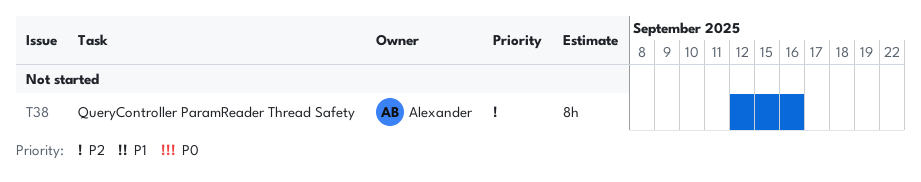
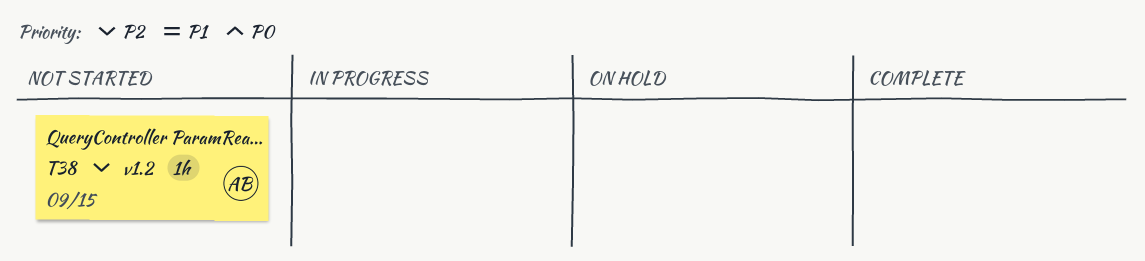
T38, estimate: 8h -> 1h
T38, due: Sep 16 -> Sep 15

